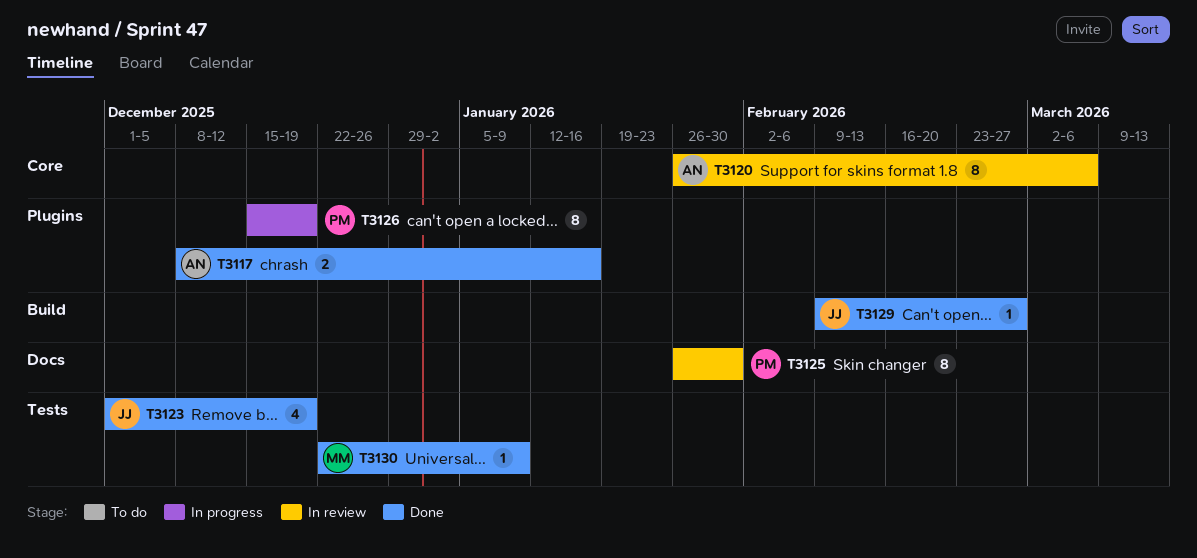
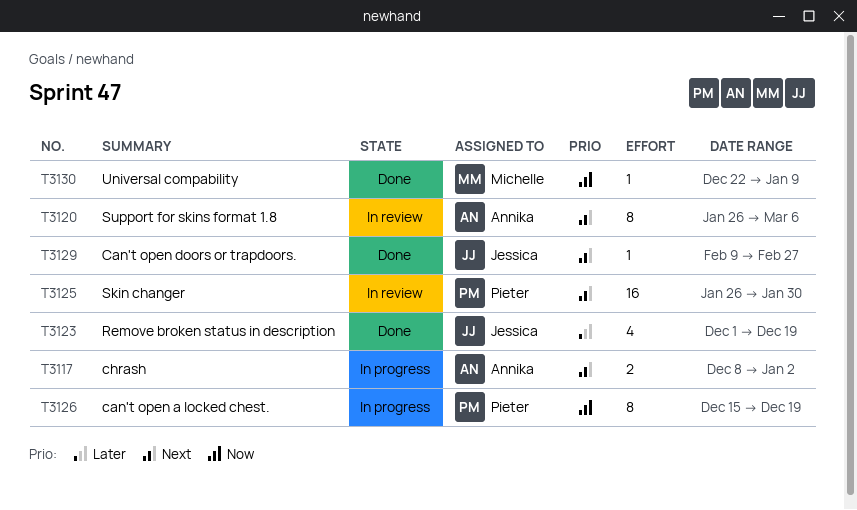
T3117, status: Done -> In progress
T3117, due: Jan 16 -> Jan 2
T3125, estimate: 8 -> 16

